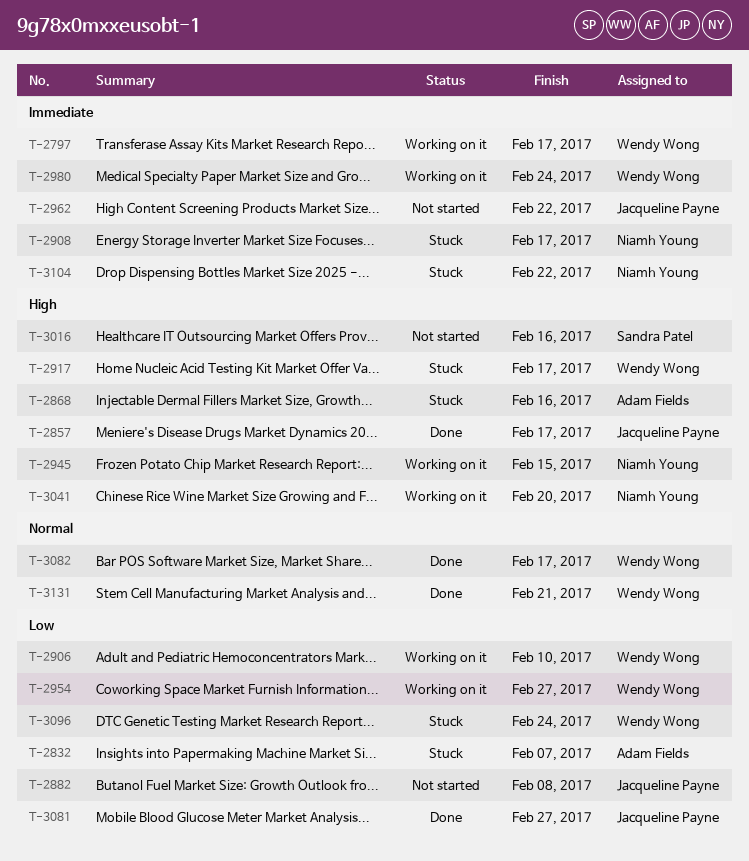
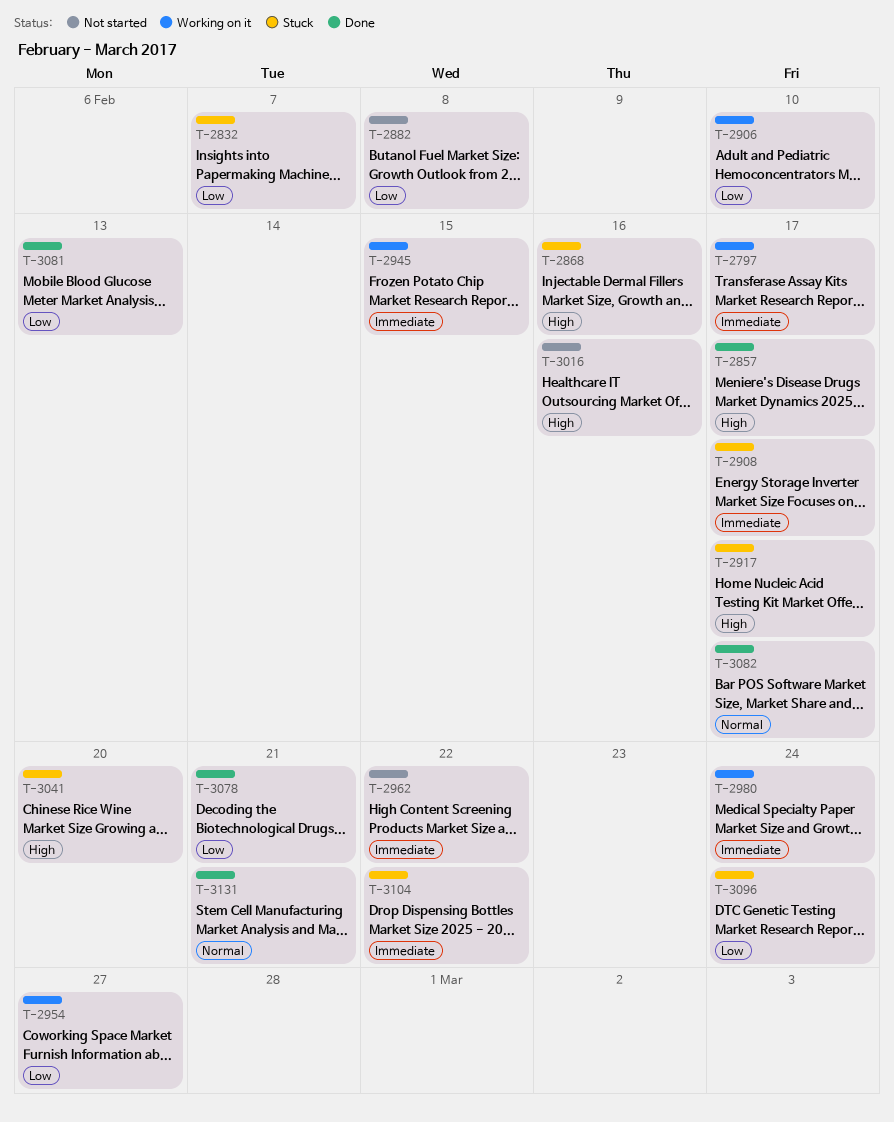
T-2945, priority: High -> Immediate
T-3041, status: Working on it -> Stuck
T-3078: none -> present
T-3081, due: Feb 27 -> Feb 13

